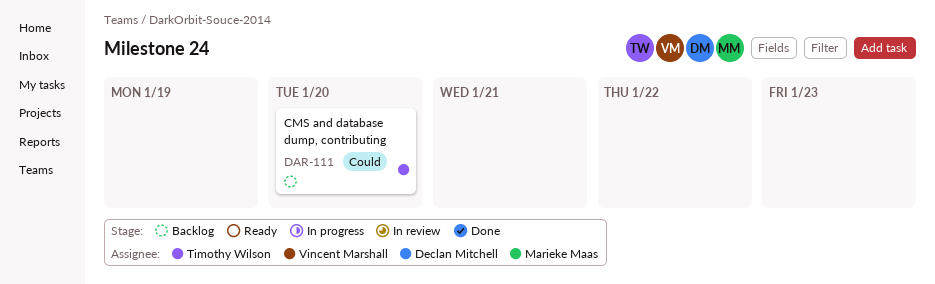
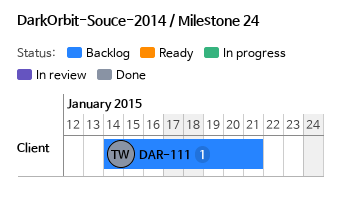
DAR-111, due: Jan 20 -> Jan 21

